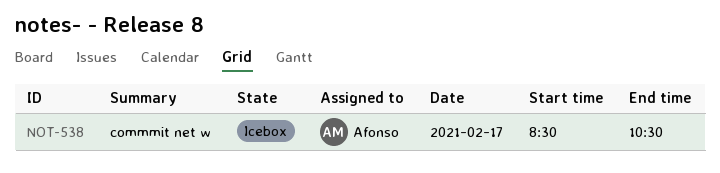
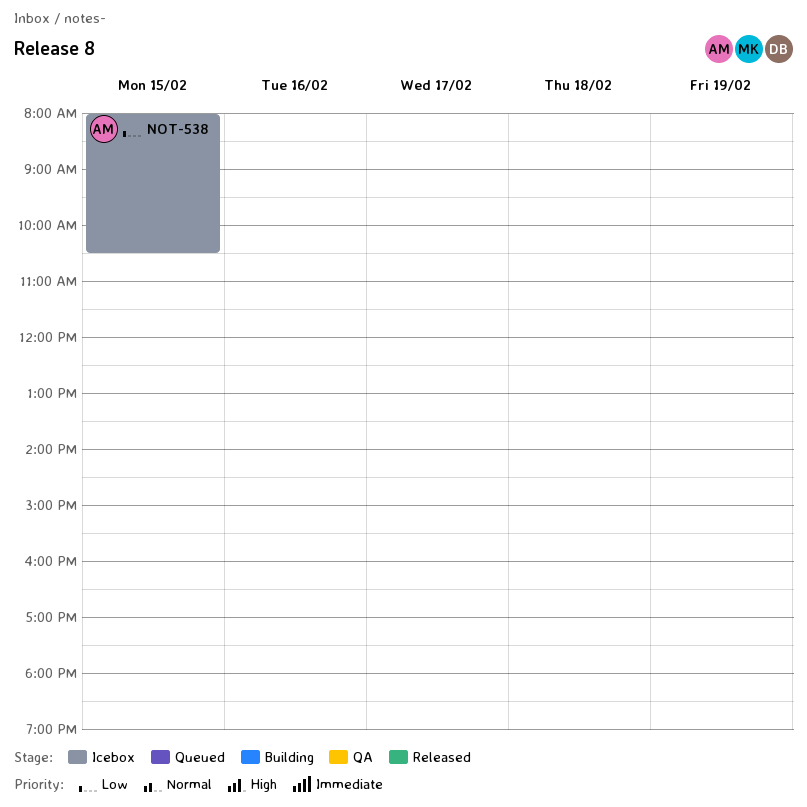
NOT-538, day: Feb 17 -> Feb 15
NOT-538, begins: 08:30 -> 08:00

